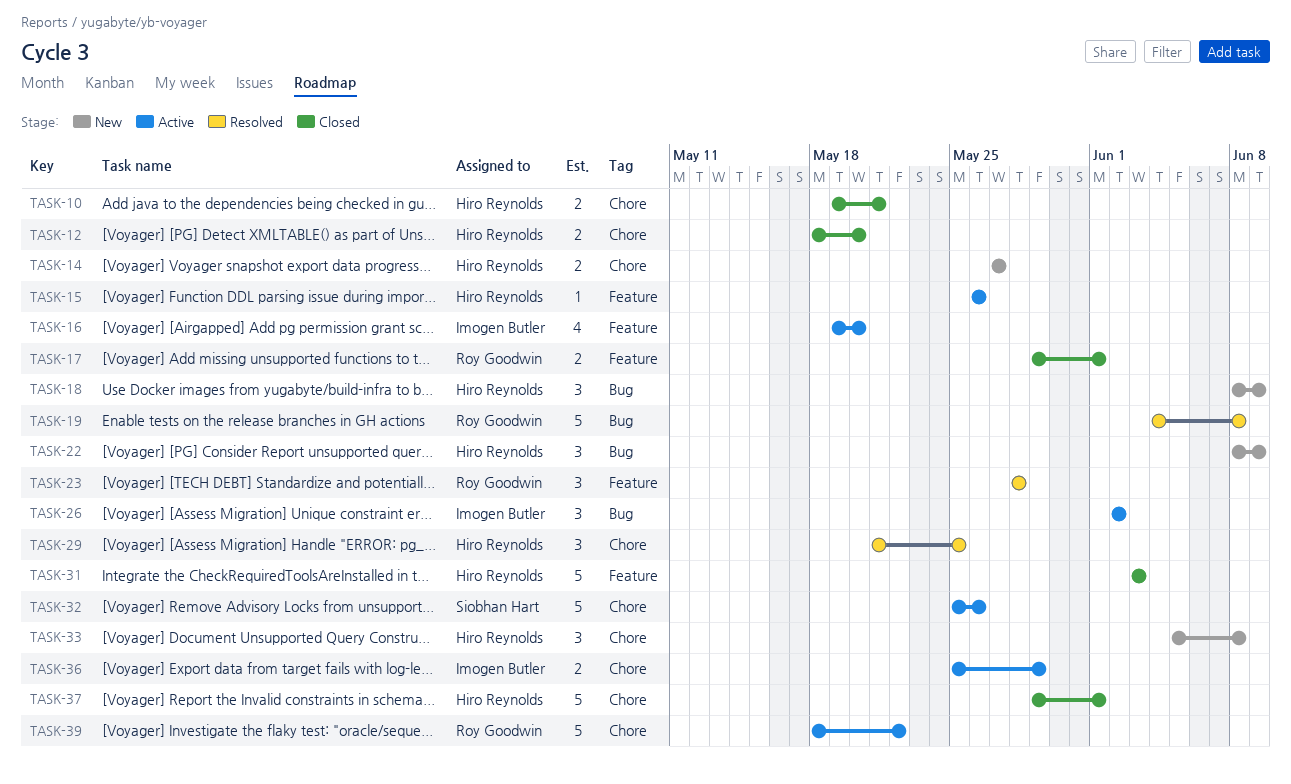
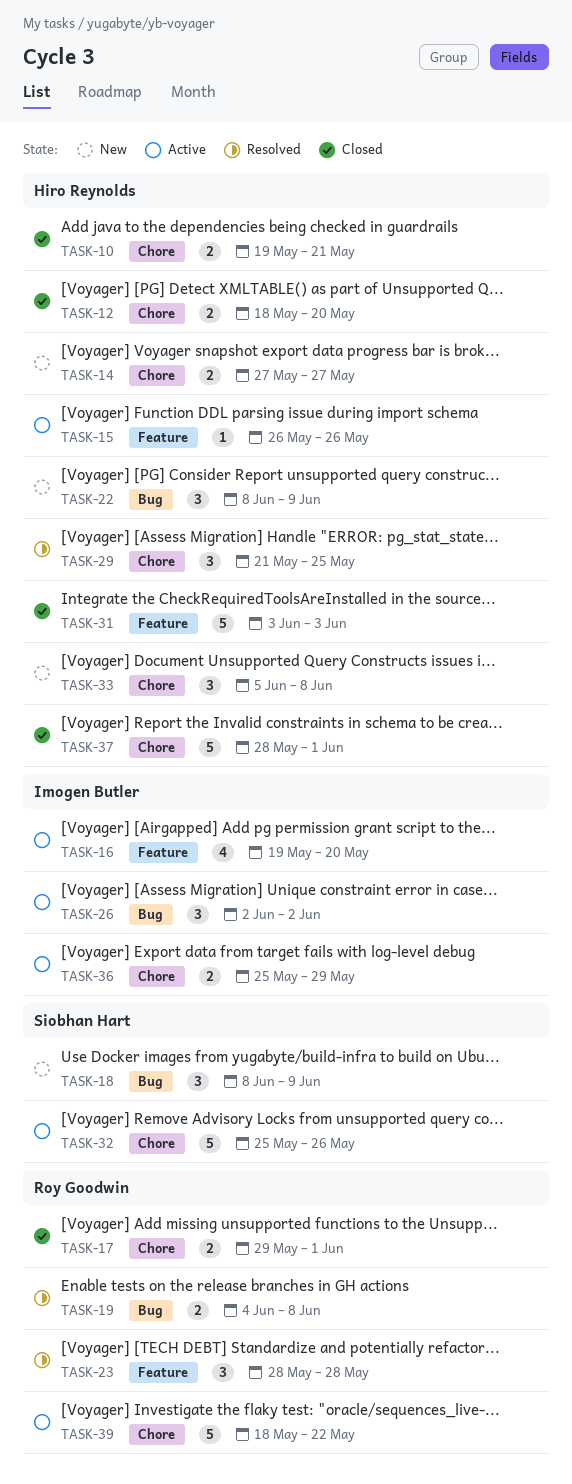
TASK-17, label: Feature -> Chore
TASK-18, owner: Hiro Reynolds -> Siobhan Hart
TASK-19, estimate: 5 -> 2
TASK-37, start: May 29 -> May 28

